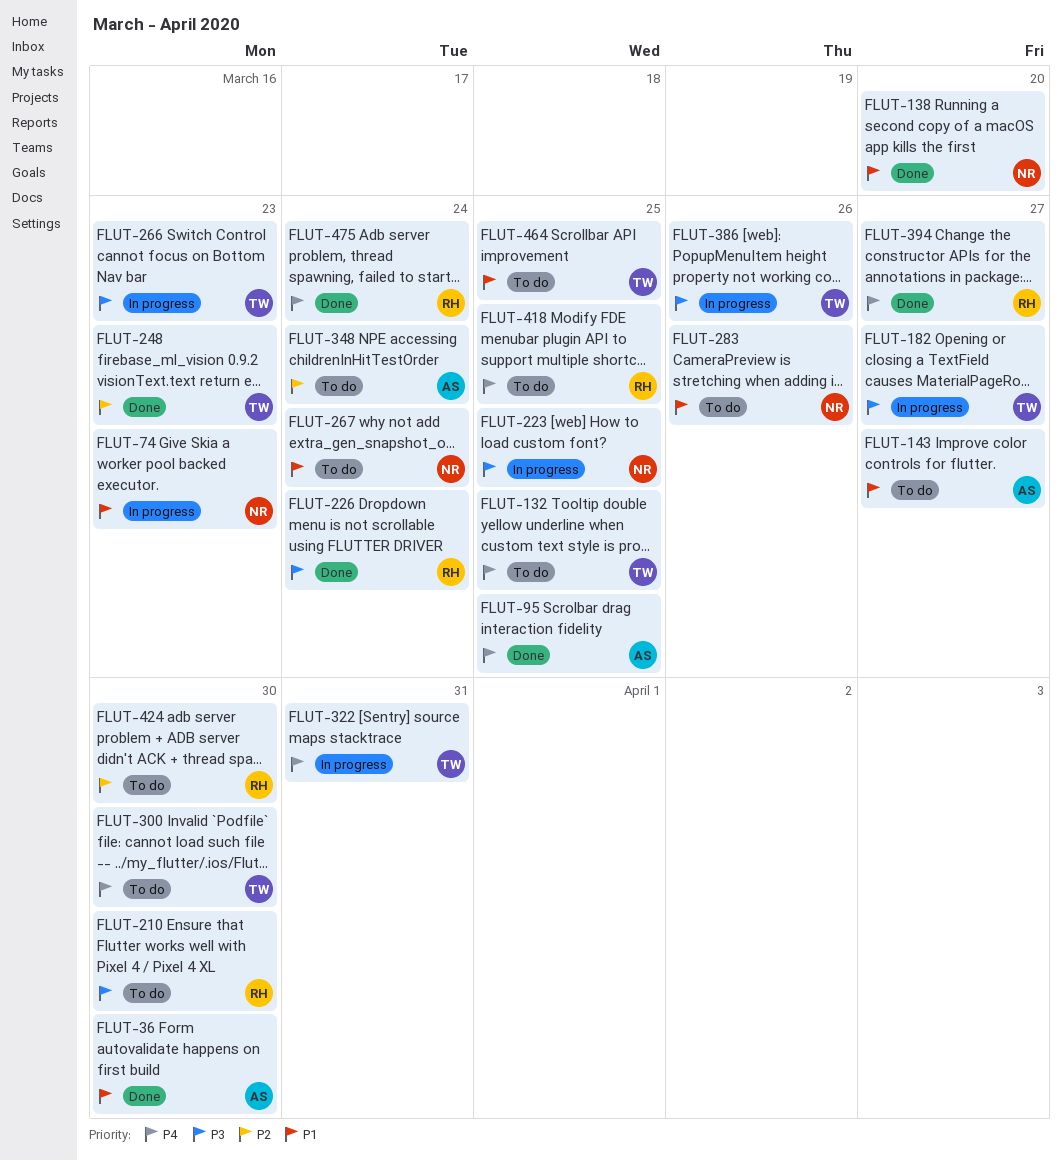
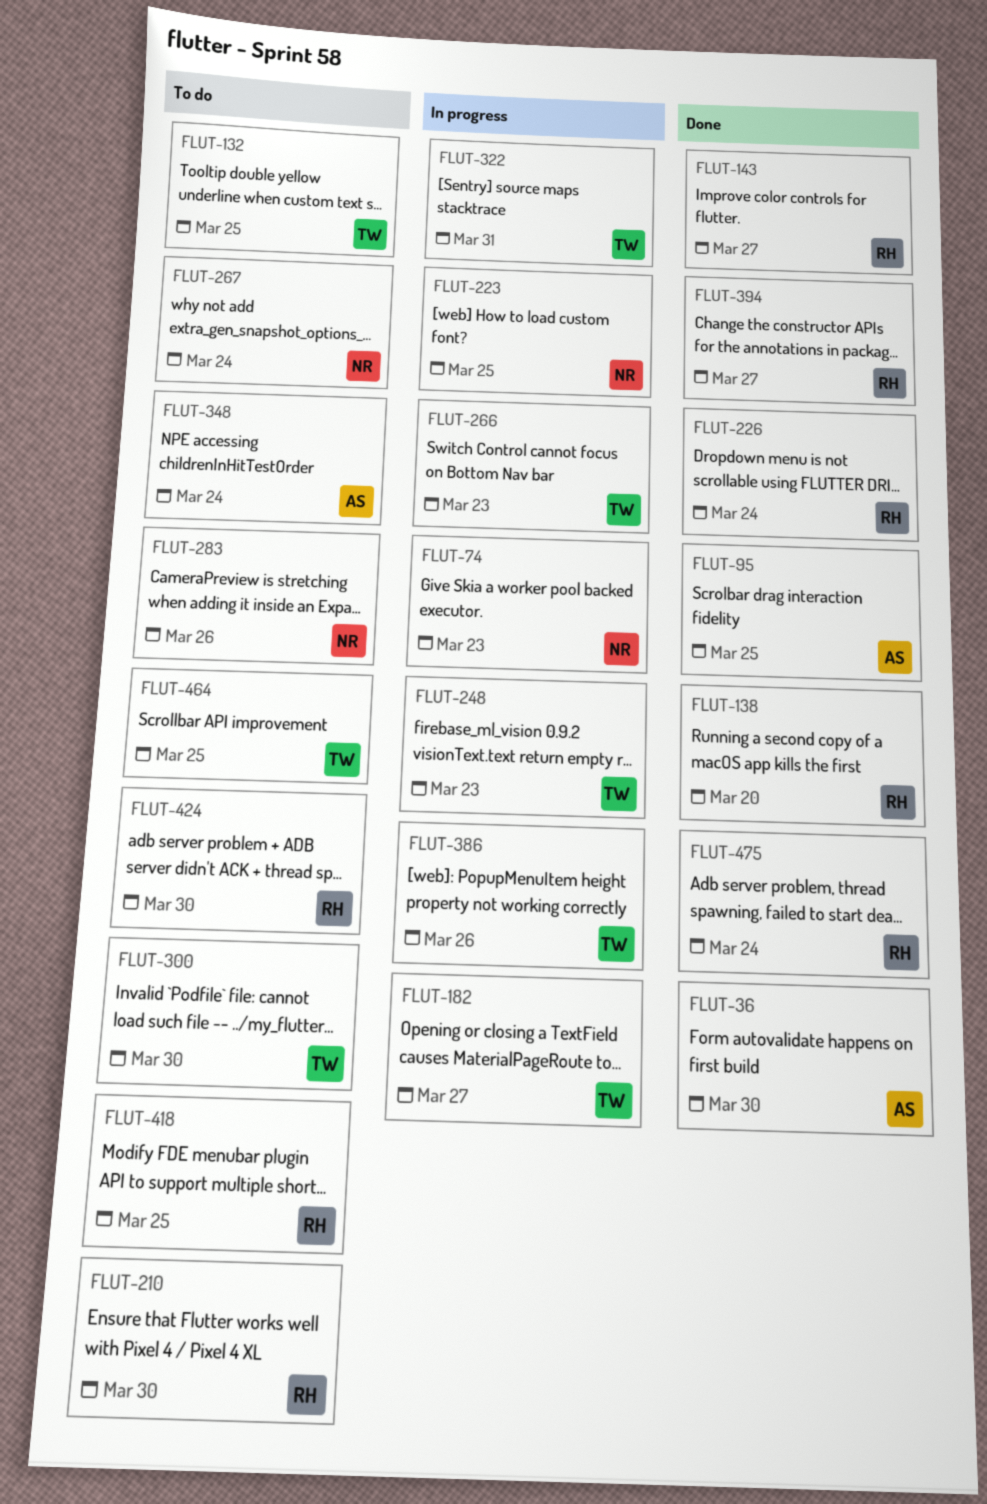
FLUT-138, owner: NR -> RH
FLUT-143, status: To do -> Done
FLUT-143, owner: AS -> RH
FLUT-248, status: Done -> In progress

